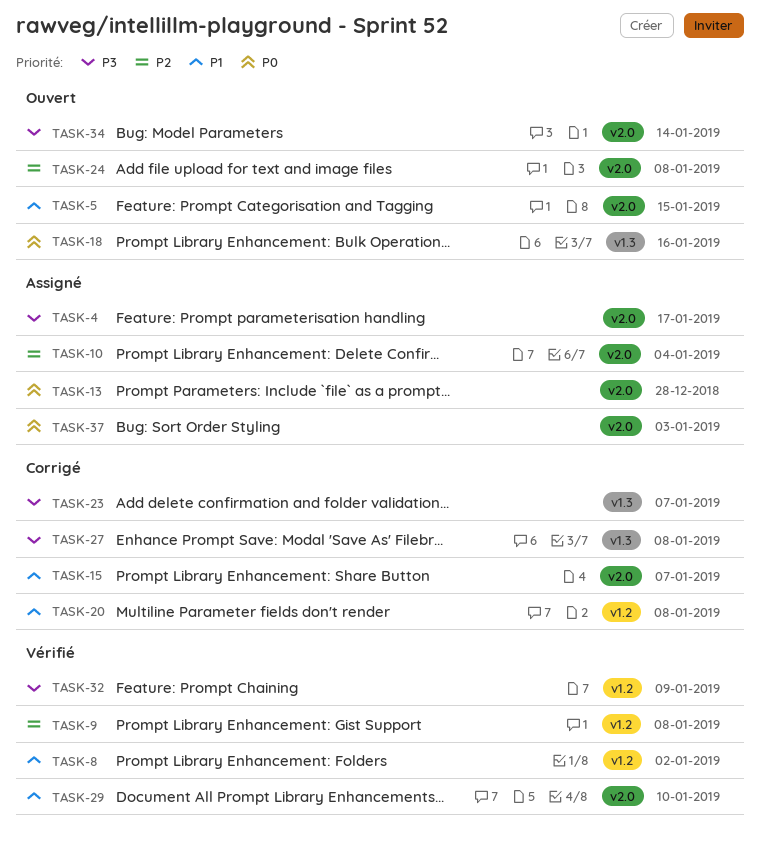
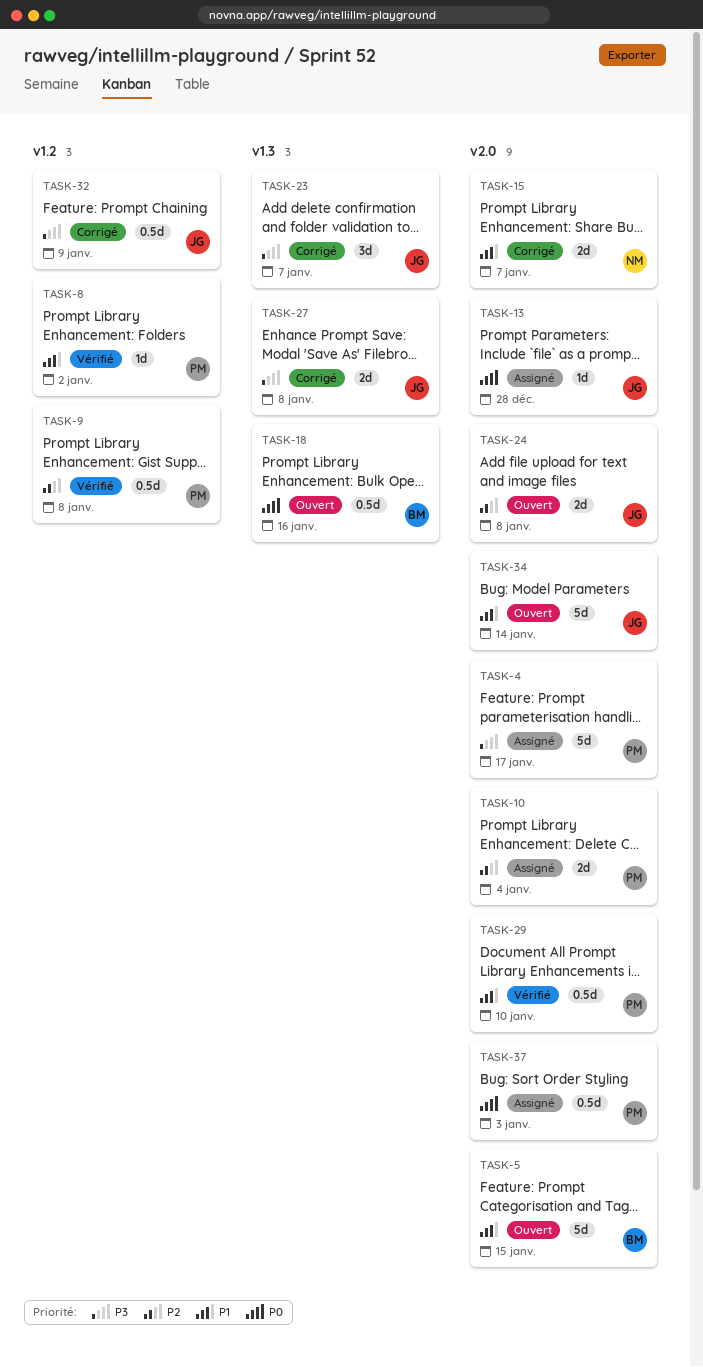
TASK-20: present -> none
TASK-32, status: Vérifié -> Corrigé
TASK-34, priority: P3 -> P1

